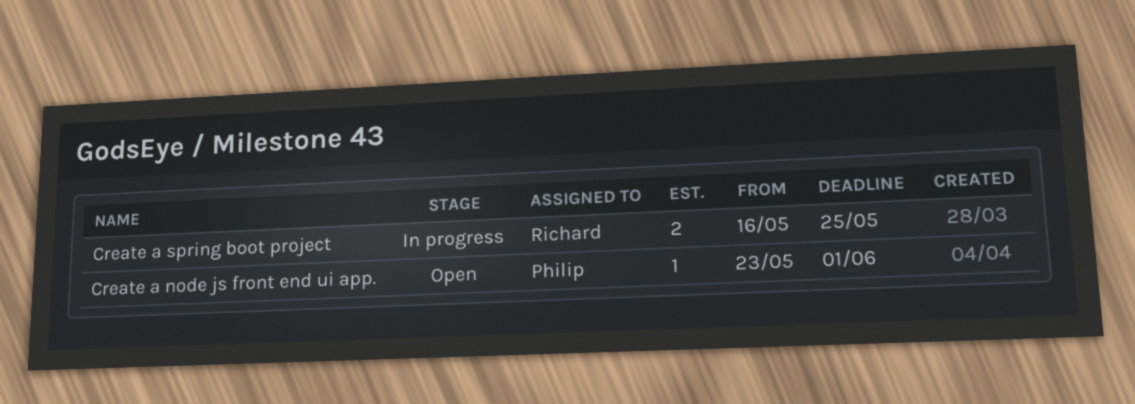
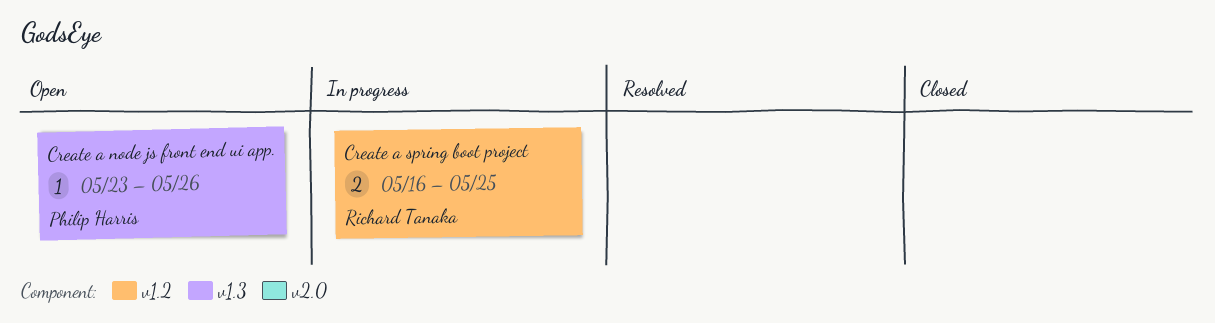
Create a node js front end ui app., due: Jun 1 -> May 26

